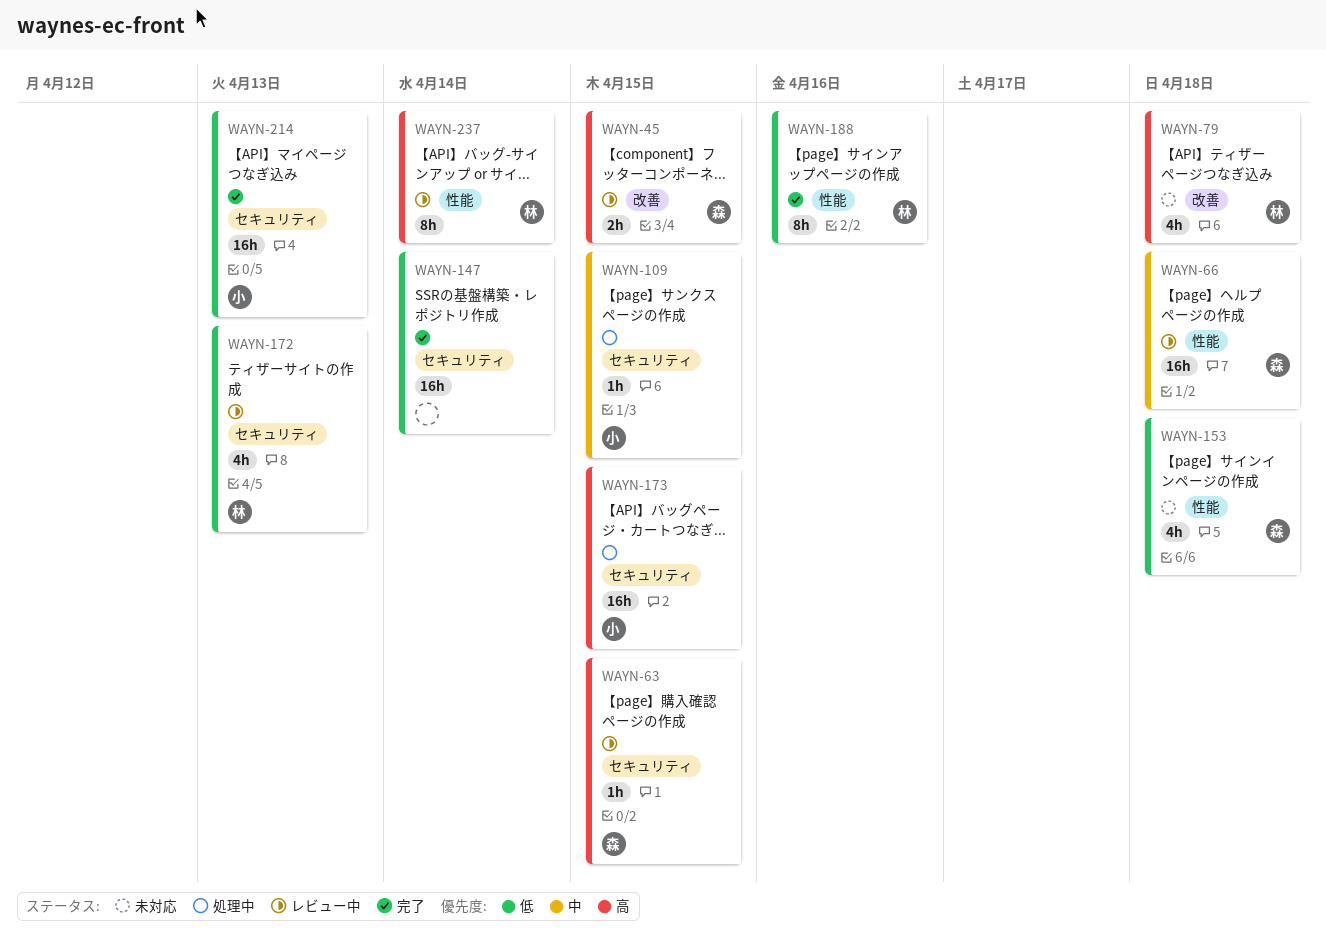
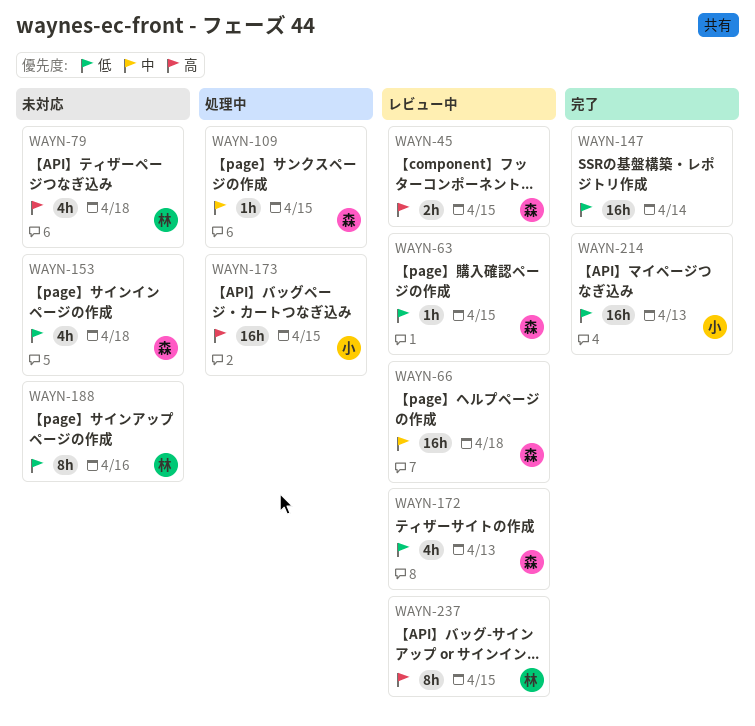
WAYN-63, priority: 高 -> 低
WAYN-109, owner: 小 -> 森
WAYN-172, owner: 林 -> 森
WAYN-188, status: 完了 -> 未対応
WAYN-237, due: Apr 14 -> Apr 15

